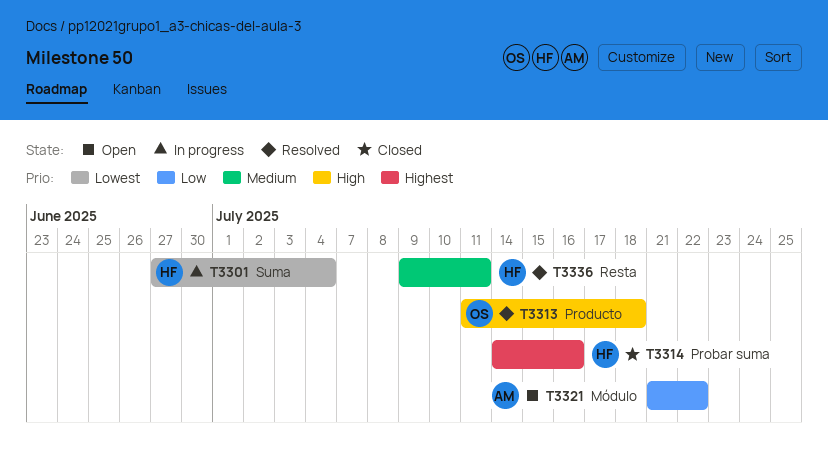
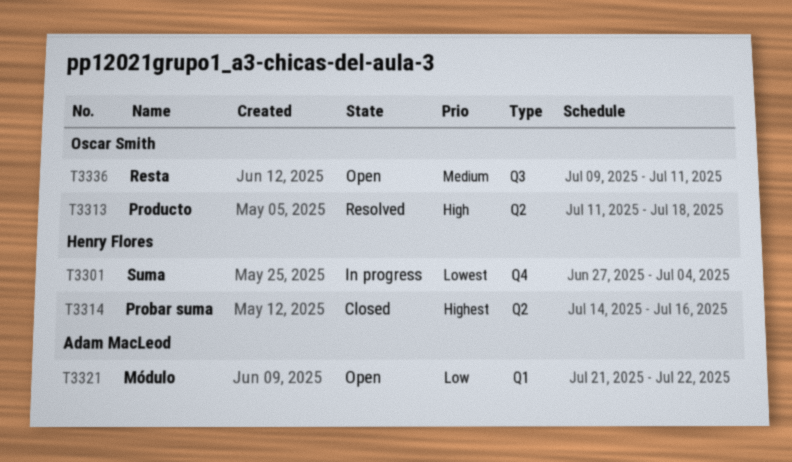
T3336, status: Resolved -> Open
T3336, owner: Henry Flores -> Oscar Smith

